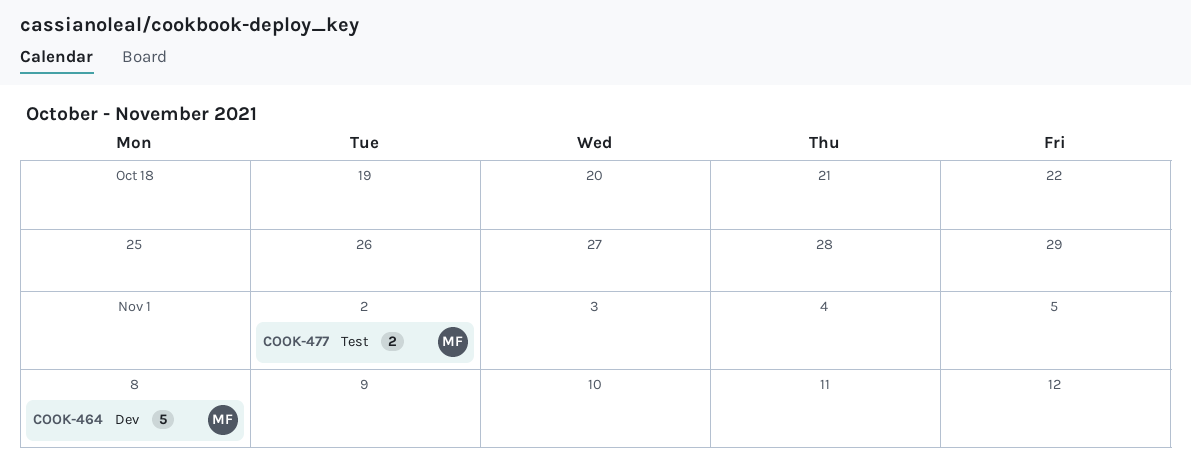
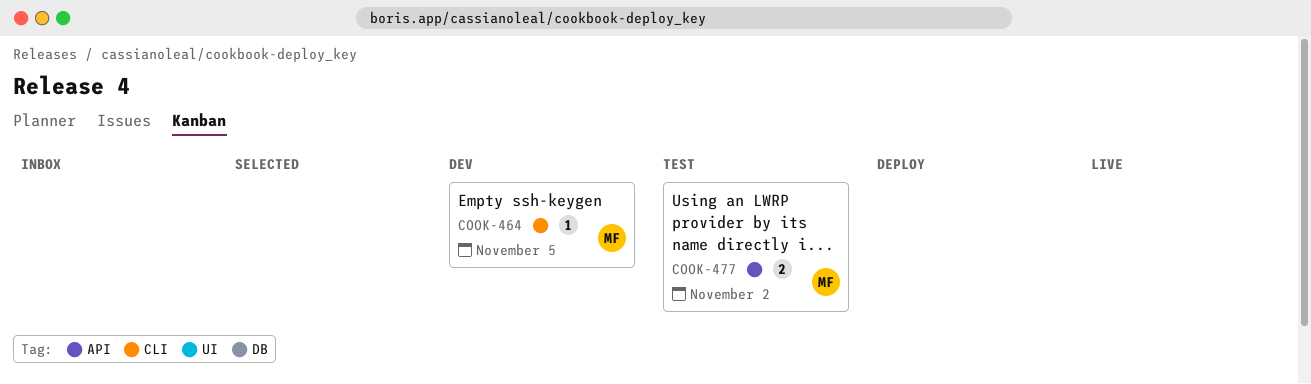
COOK-464, estimate: 5 -> 1
COOK-464, due: Nov 8 -> Nov 5

